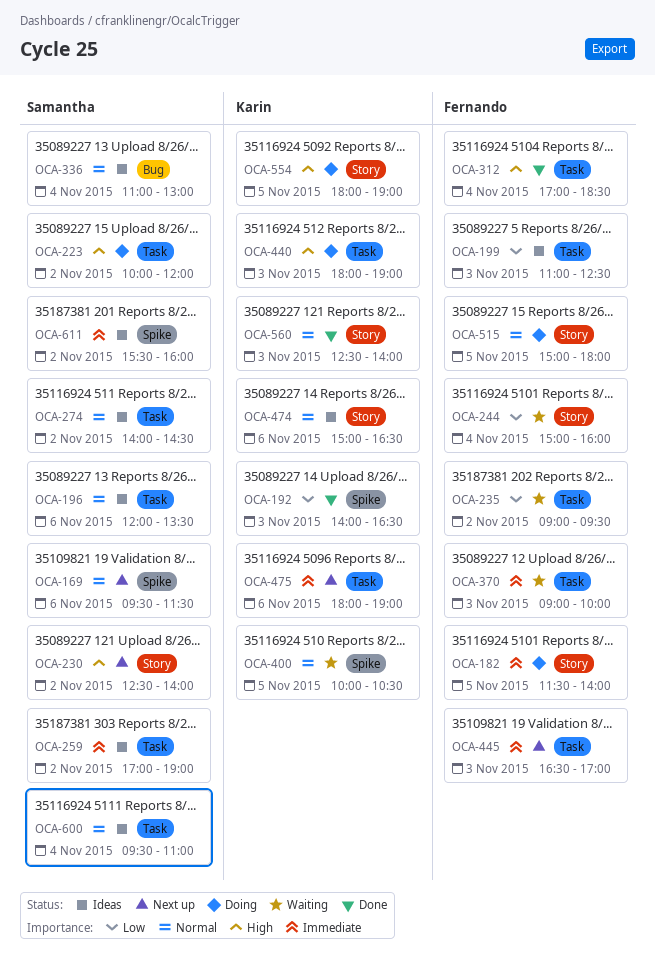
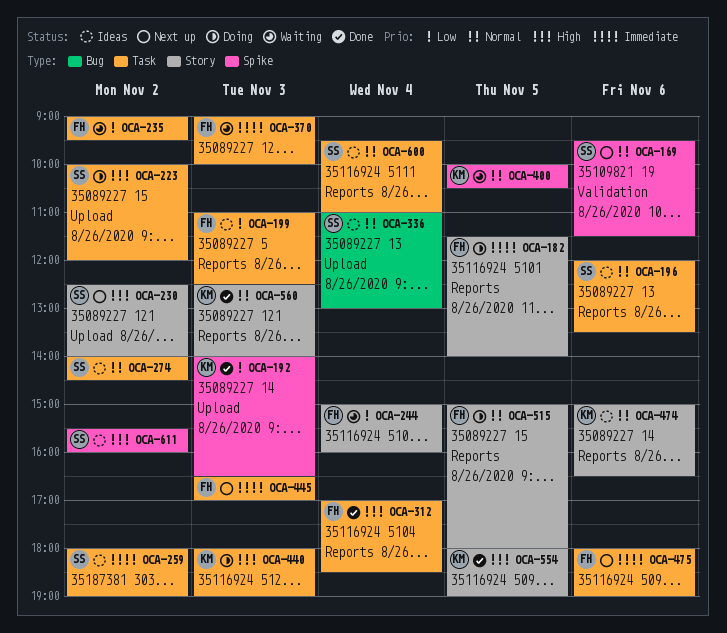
OCA-259, begins: 17:00 -> 18:00
OCA-475, owner: Karin -> Fernando
OCA-554, status: Doing -> Done
OCA-611, priority: Immediate -> High

